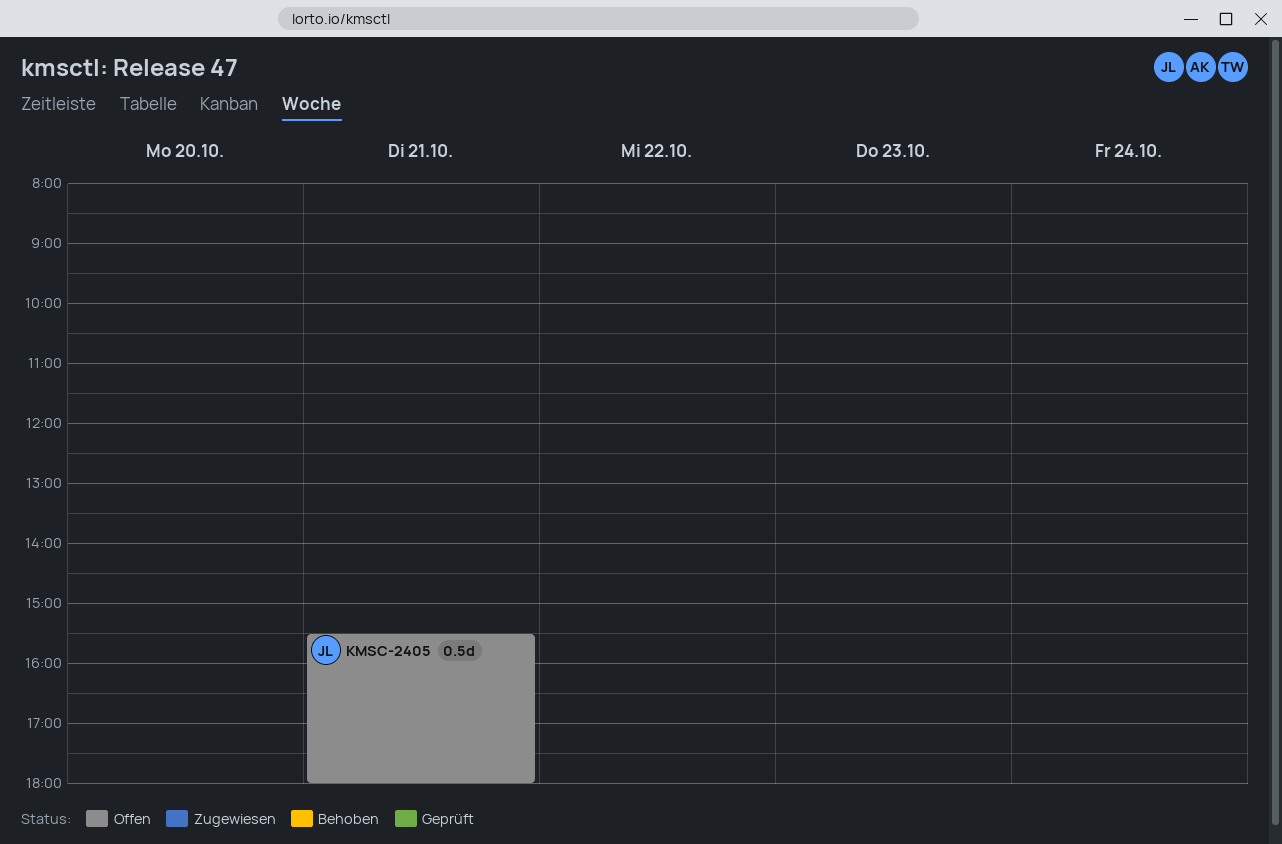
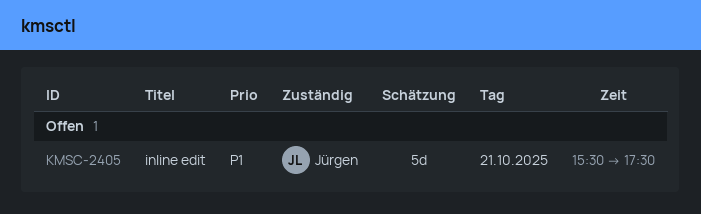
KMSC-2405, estimate: 0.5d -> 5d
KMSC-2405, ends: 18:00 -> 17:30

